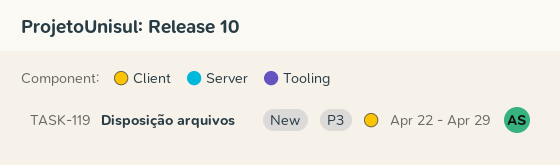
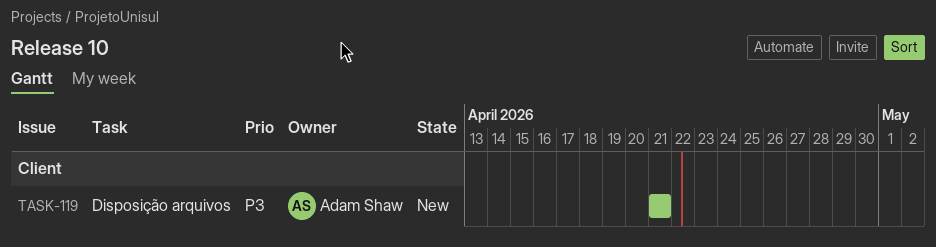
TASK-119, start: Apr 22 -> Apr 21
TASK-119, due: Apr 29 -> Apr 21

